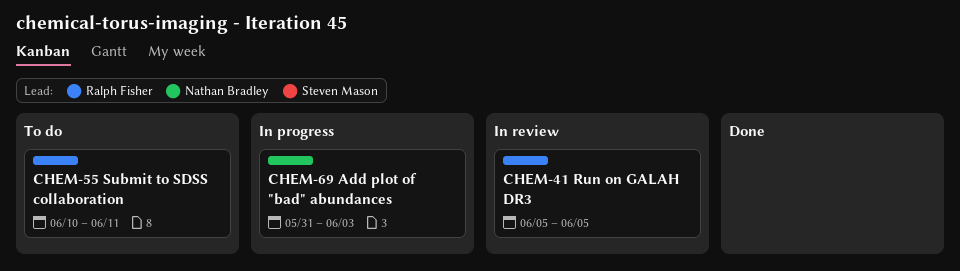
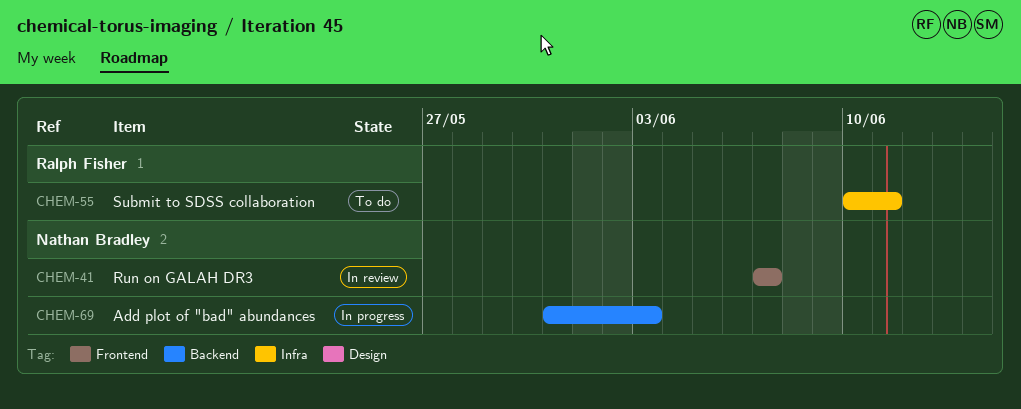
CHEM-41, owner: Ralph Fisher -> Nathan Bradley
CHEM-41, start: Jun 5 -> Jun 7
CHEM-41, due: Jun 5 -> Jun 7

